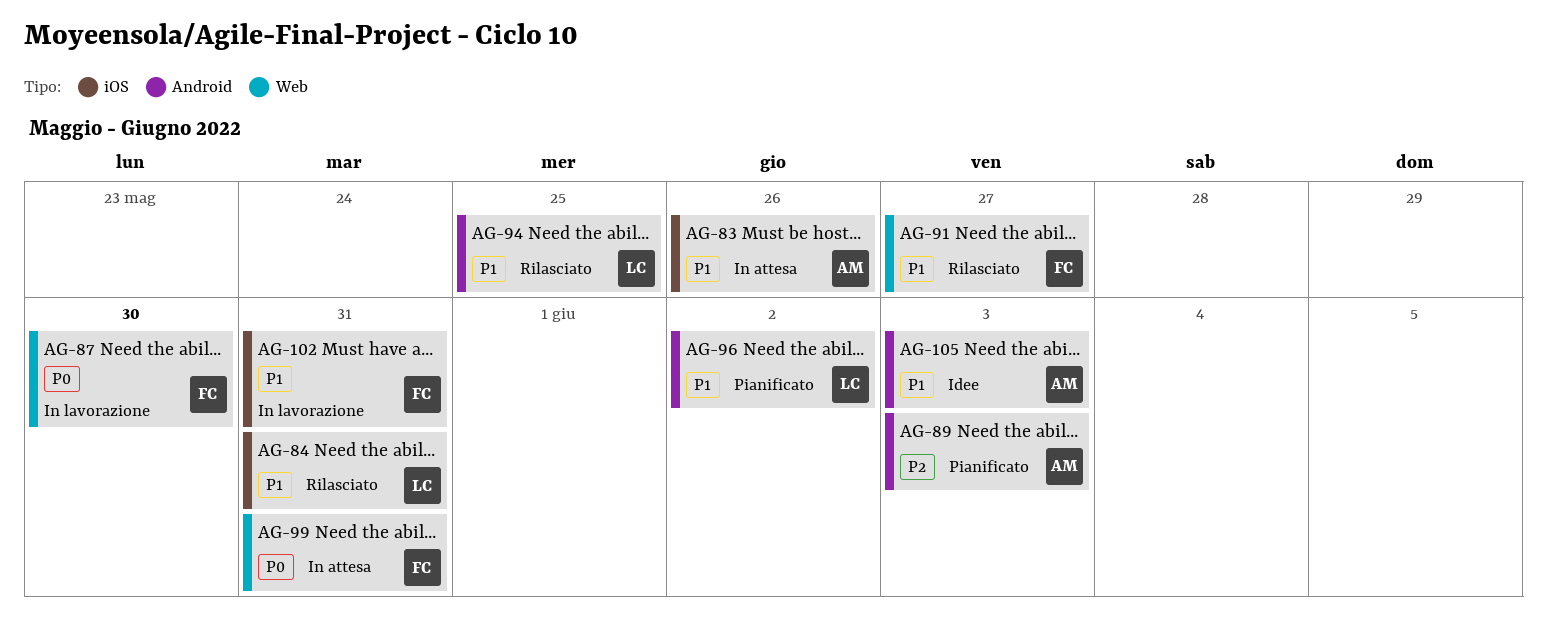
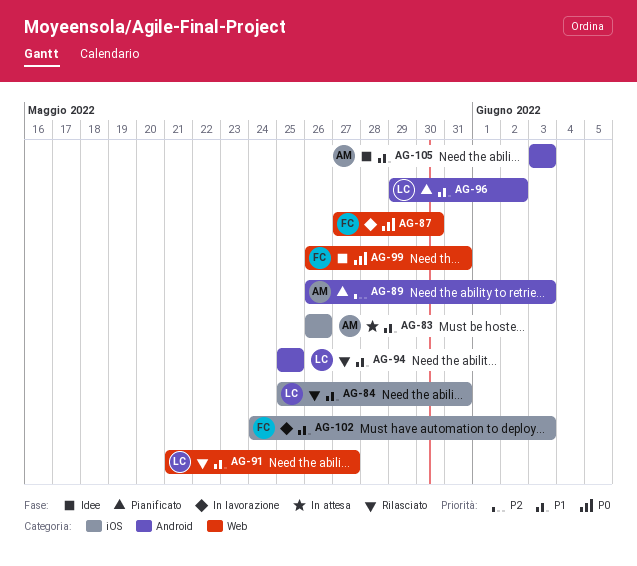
AG-91, owner: FC -> LC
AG-99, status: In attesa -> Idee
AG-102, due: May 31 -> Jun 3

